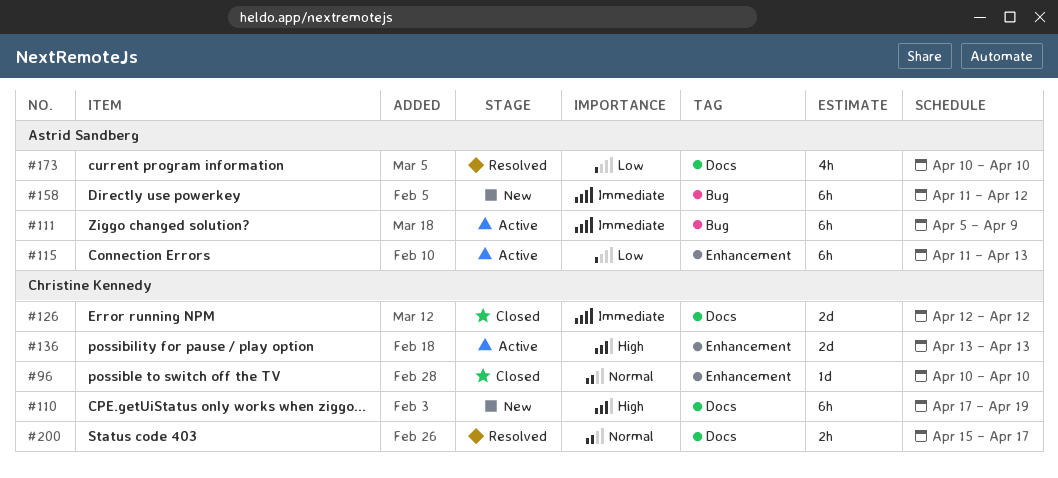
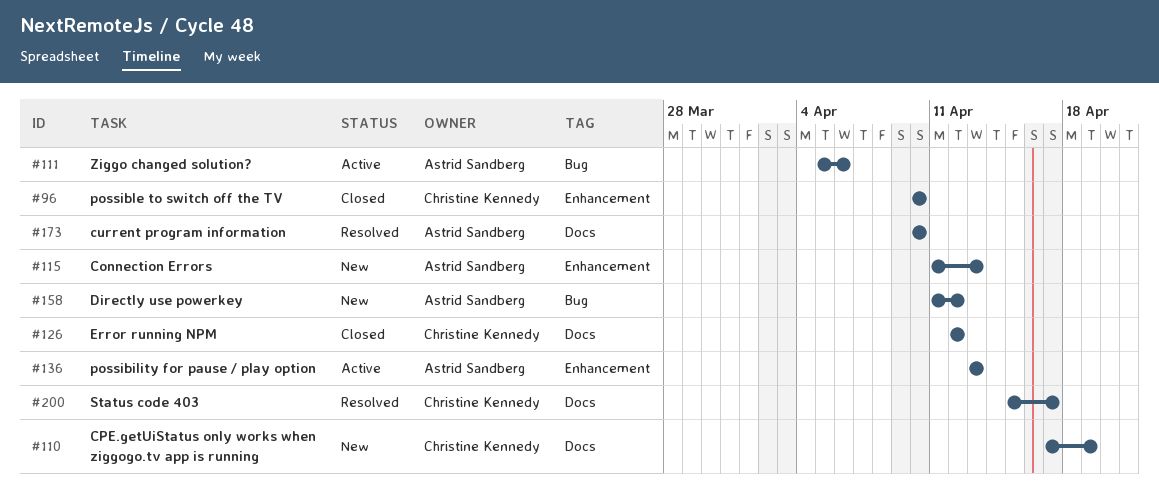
#111, due: Apr 9 -> Apr 6
#115, status: Active -> New
#136, owner: Christine Kennedy -> Astrid Sandberg

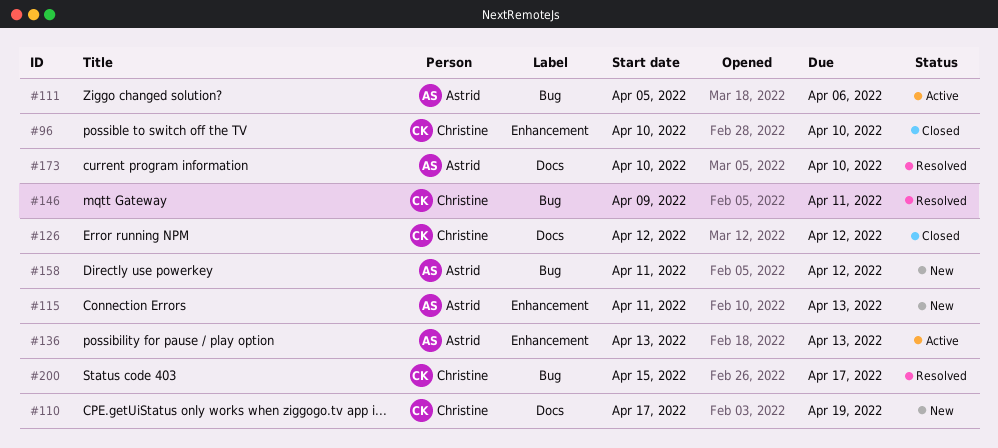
#146: none -> present
#200, label: Docs -> Bug

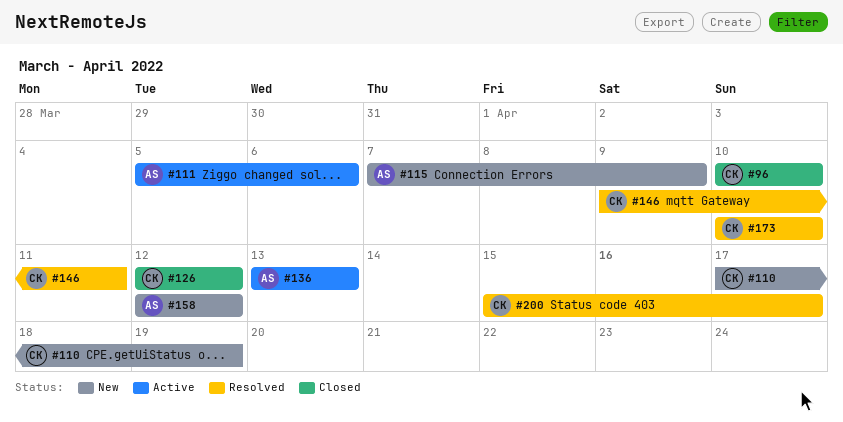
#115, start: Apr 11 -> Apr 7
#115, due: Apr 13 -> Apr 9
#158, start: Apr 11 -> Apr 12
#173, owner: Astrid -> Christine

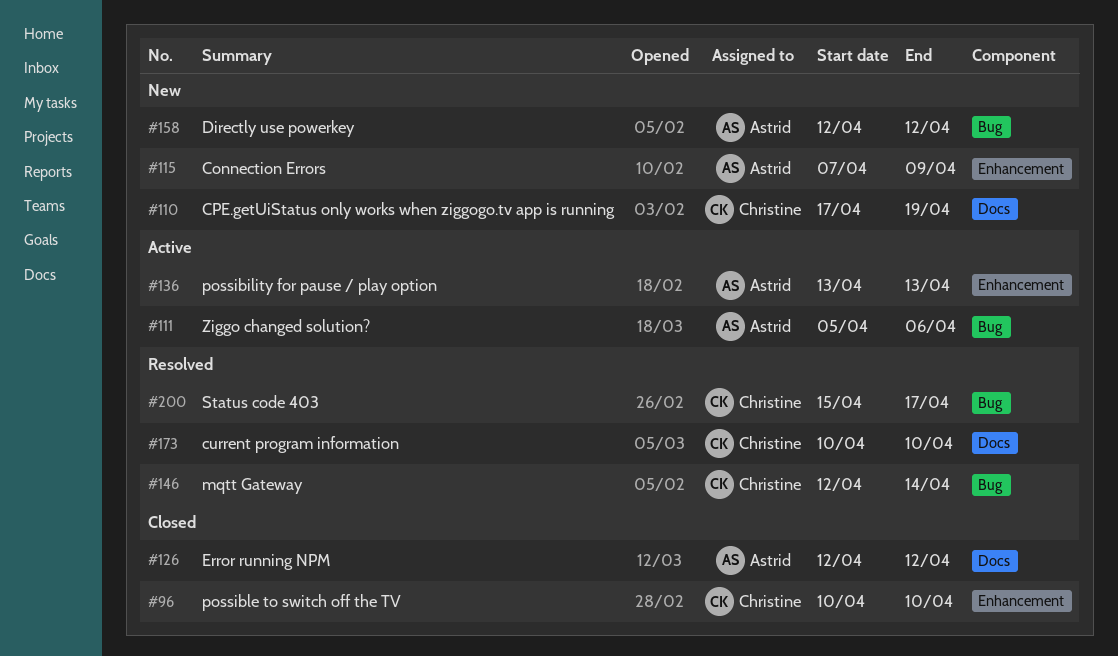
#126, owner: Christine -> Astrid
#146, start: Apr 9 -> Apr 12
#146, due: Apr 11 -> Apr 14

